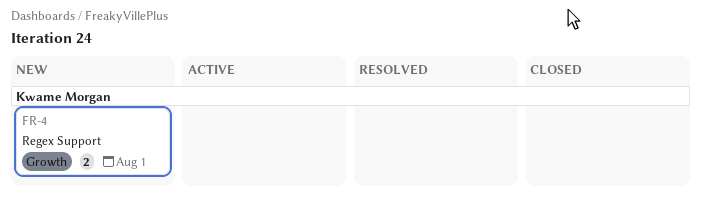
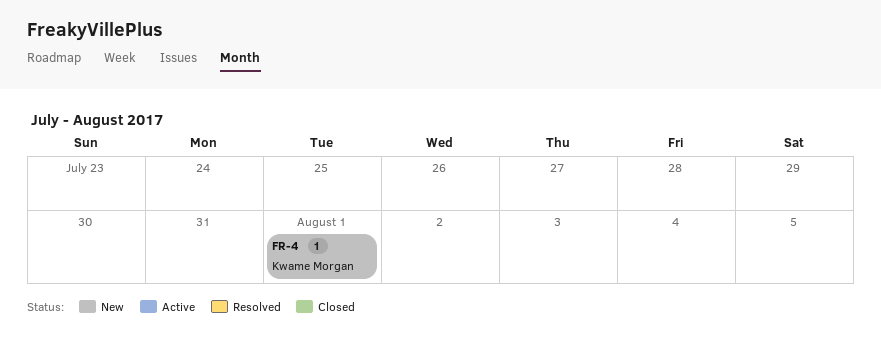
FR-4, estimate: 2 -> 1

